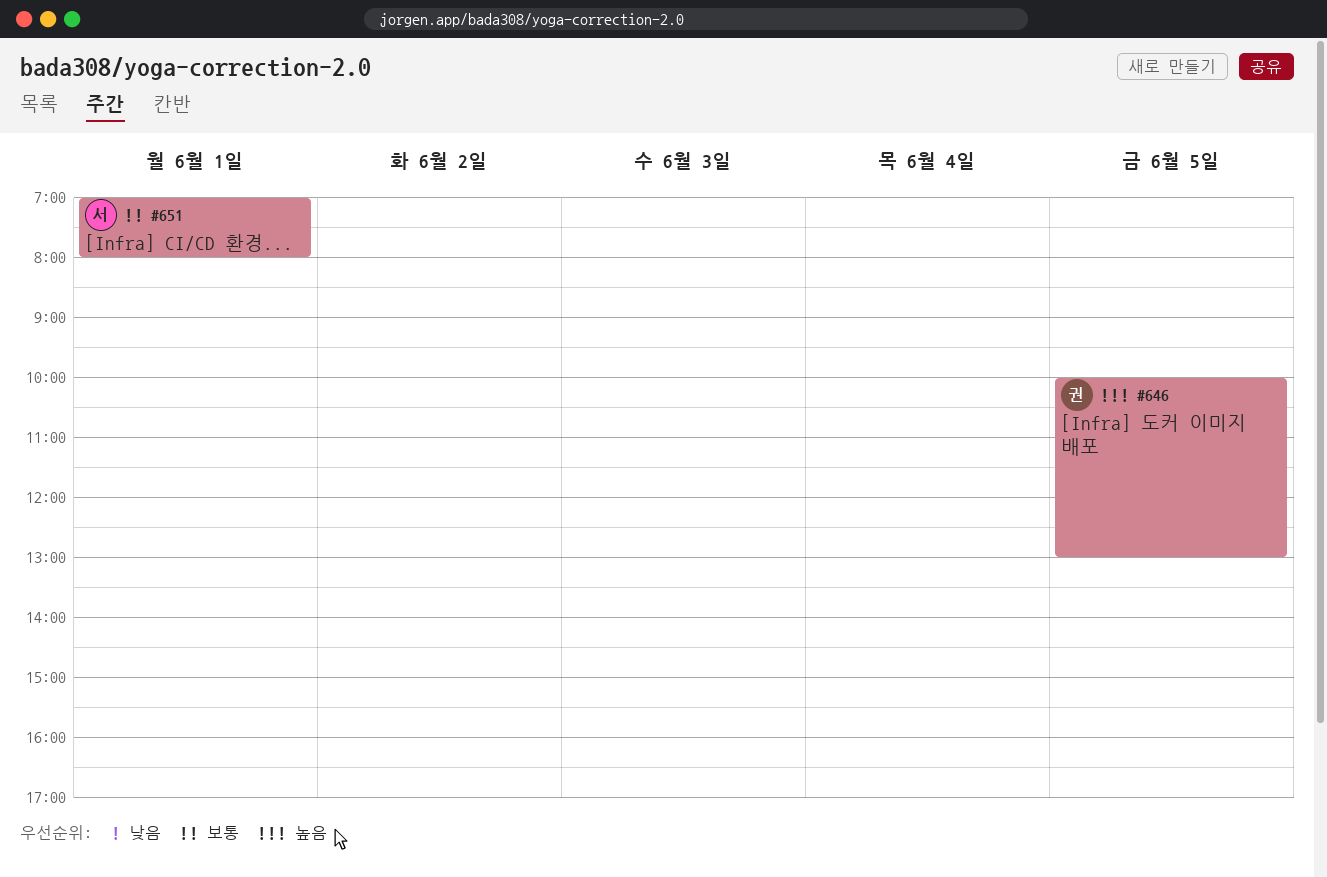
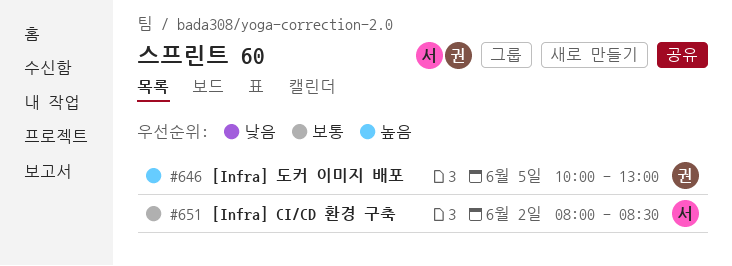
#651, day: Jun 1 -> Jun 2
#651, begins: 07:00 -> 08:00
#651, ends: 08:00 -> 08:30

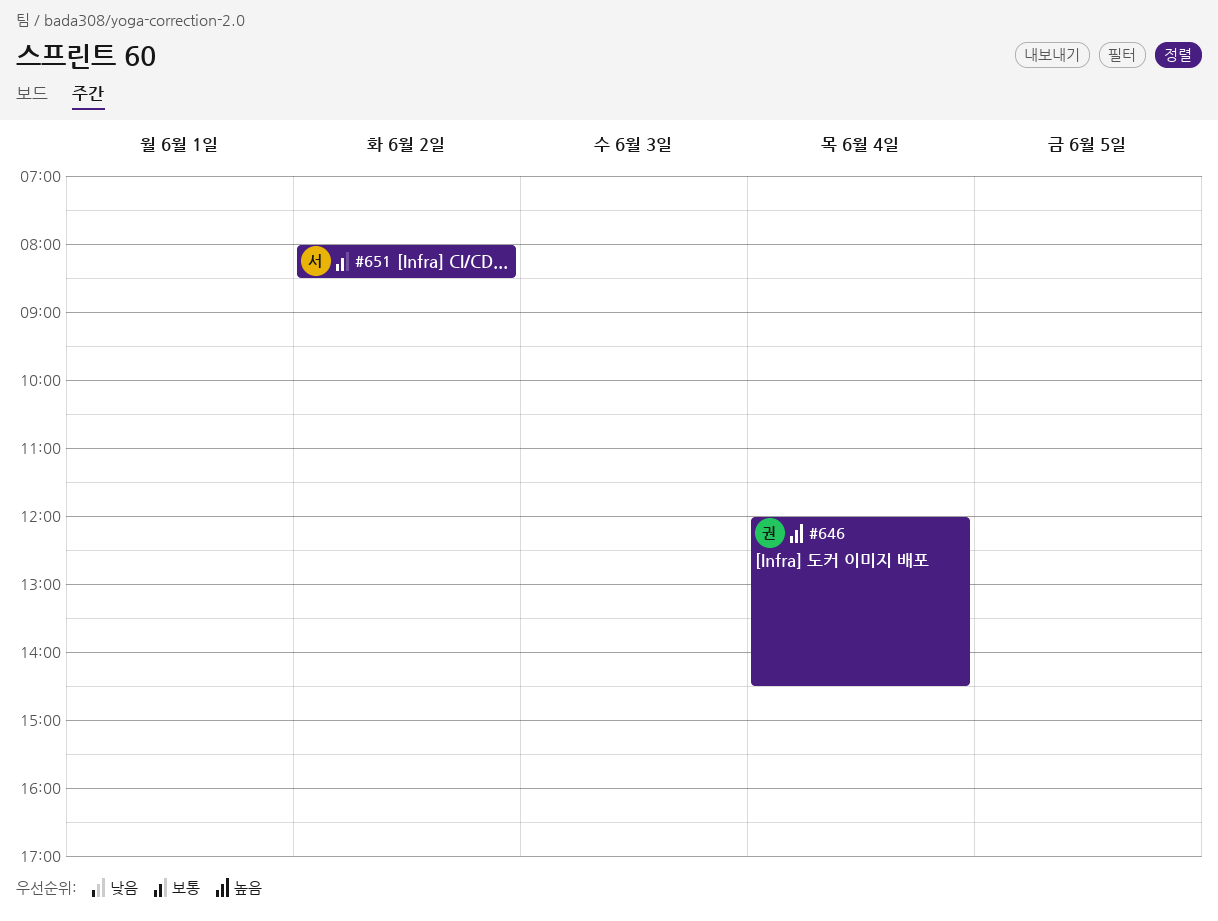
#646, day: Jun 5 -> Jun 4
#646, begins: 10:00 -> 12:00
#646, ends: 13:00 -> 14:30

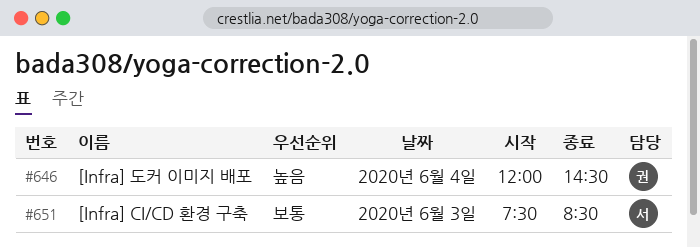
#651, day: Jun 2 -> Jun 3
#651, begins: 08:00 -> 07:30

